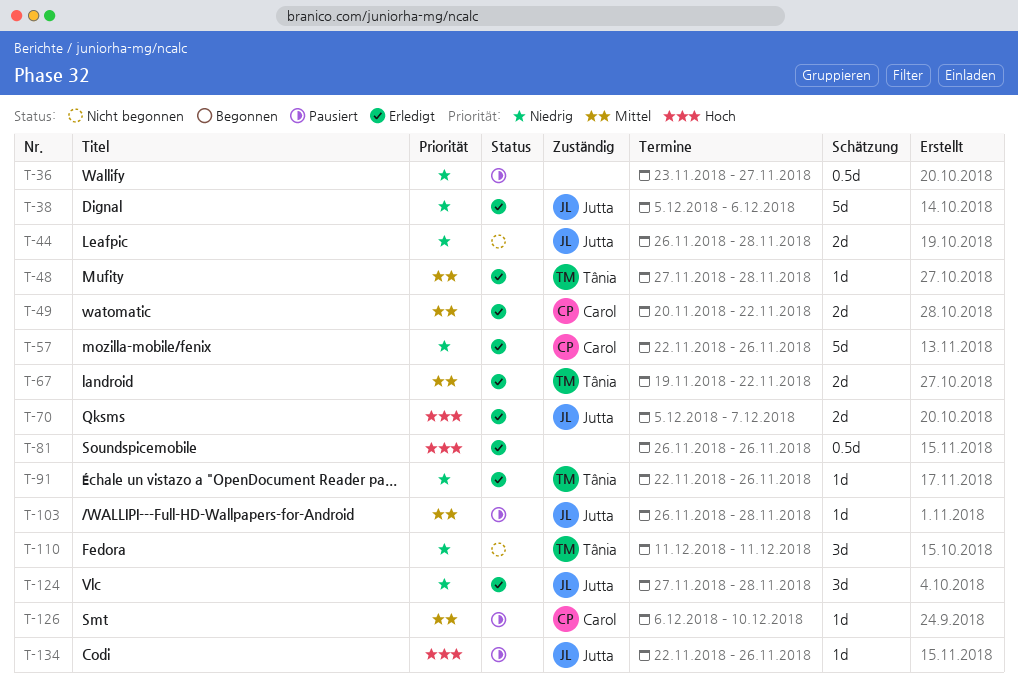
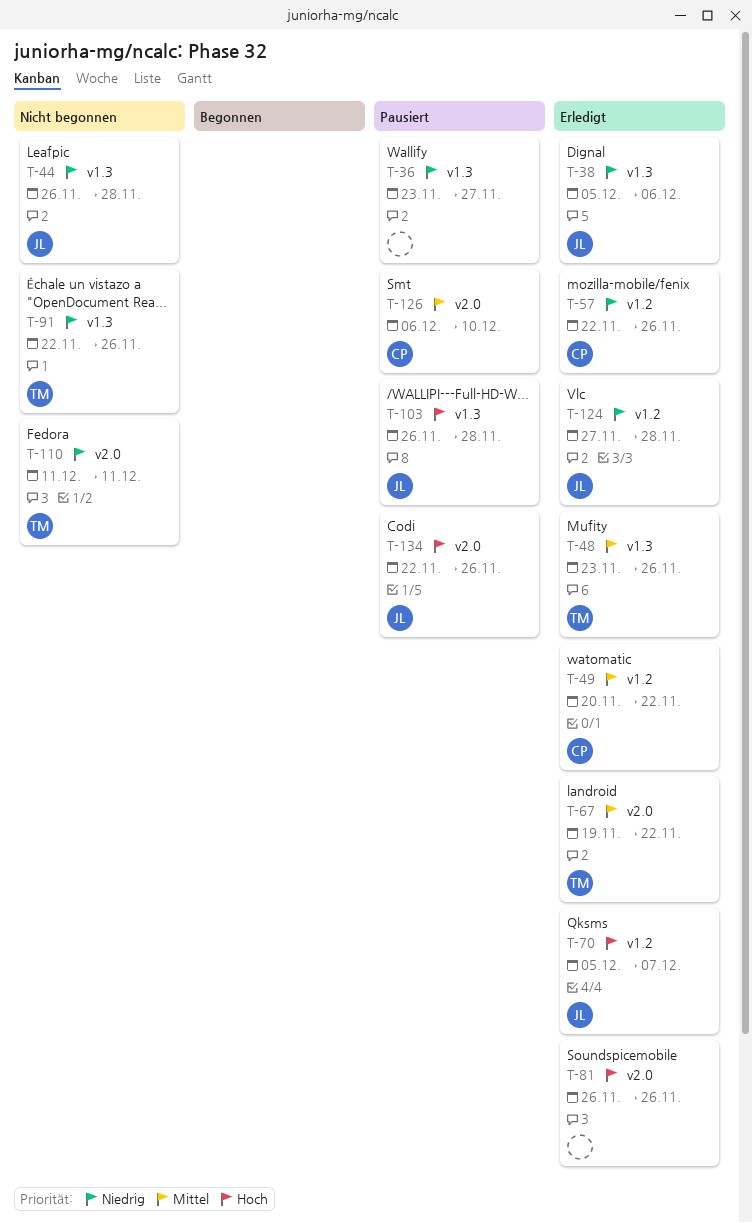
T-48, start: Nov 27 -> Nov 23
T-48, due: Nov 28 -> Nov 26
T-91, status: Erledigt -> Nicht begonnen
T-103, priority: Mittel -> Hoch

